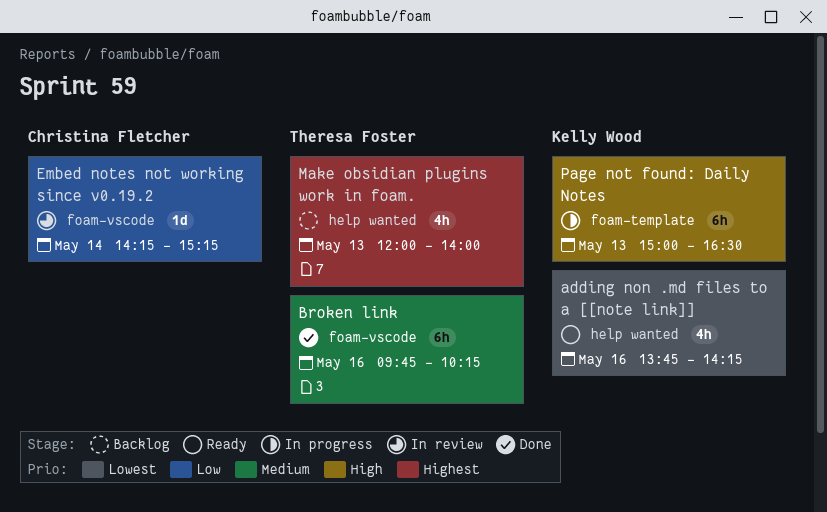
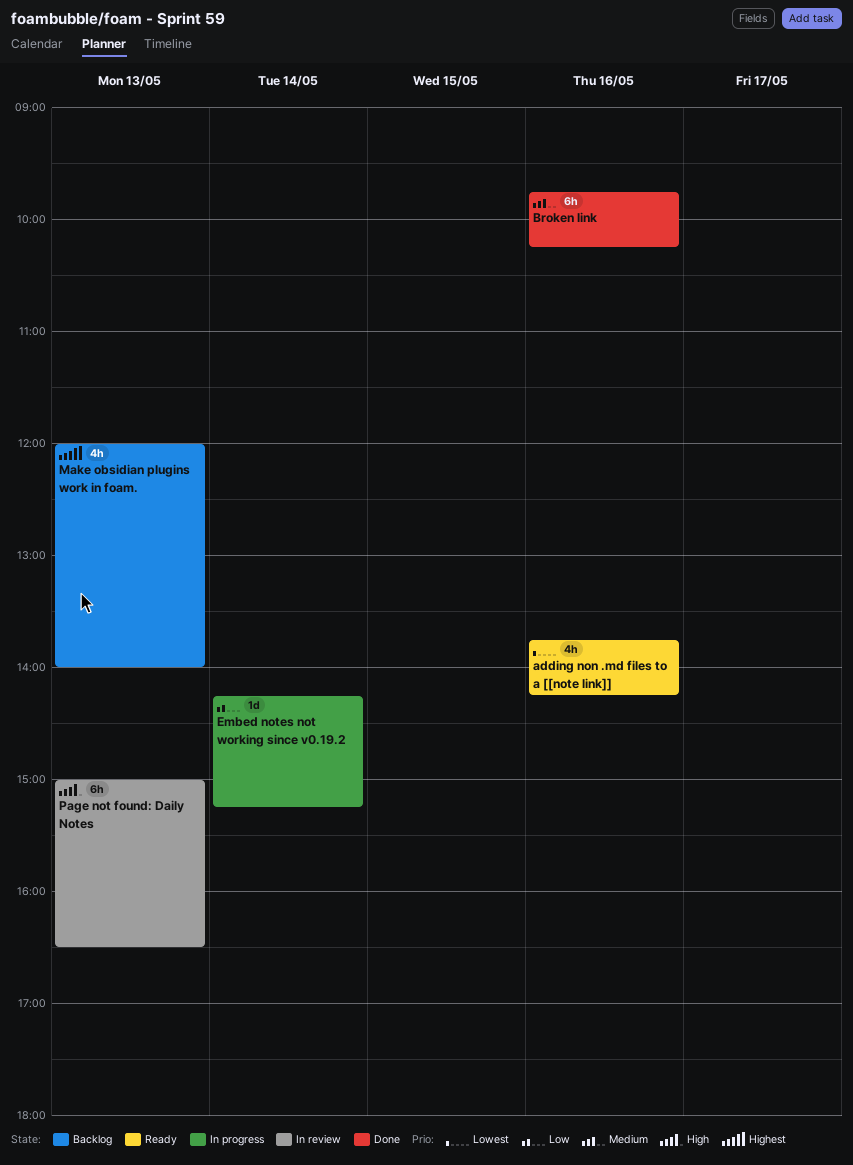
Embed notes not working since v0.19.2, status: In review -> In progress
Page not found: Daily Notes, status: In progress -> In review

